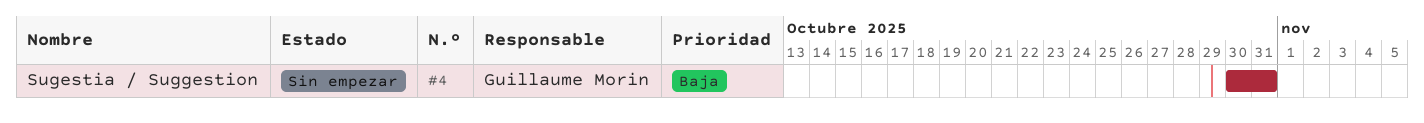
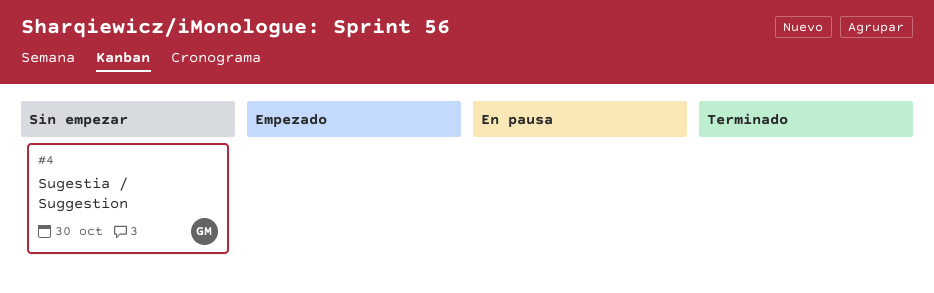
#4, due: Oct 31 -> Oct 30

